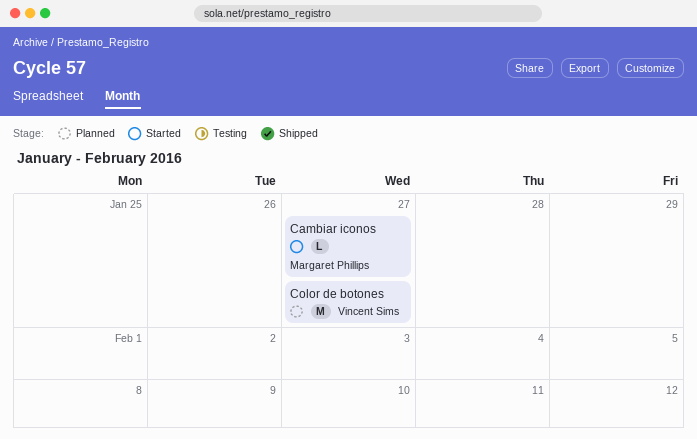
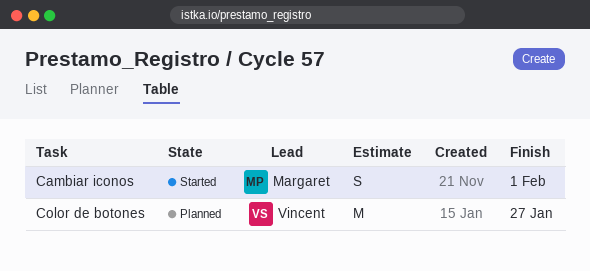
Cambiar iconos, estimate: L -> S
Cambiar iconos, due: Jan 27 -> Feb 1

